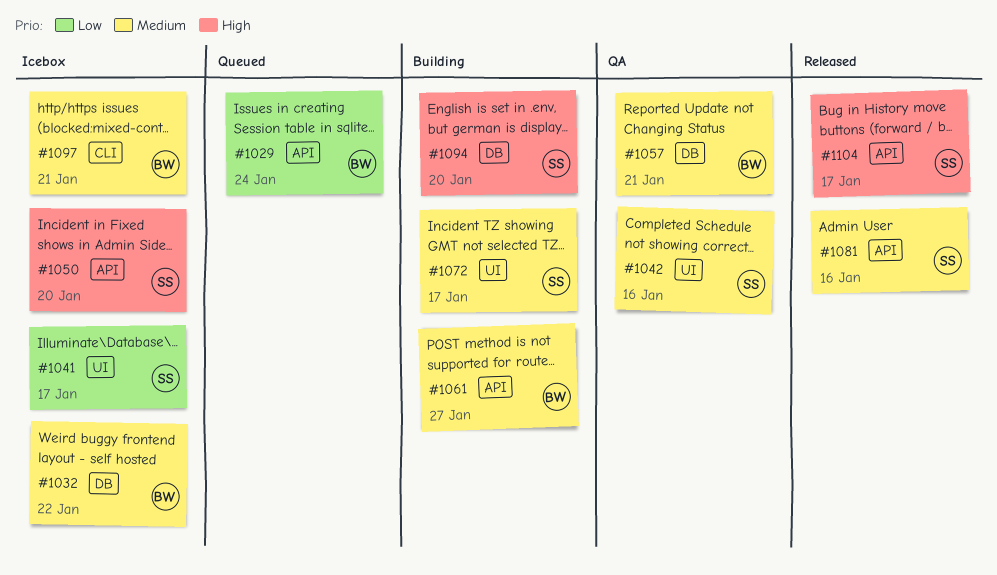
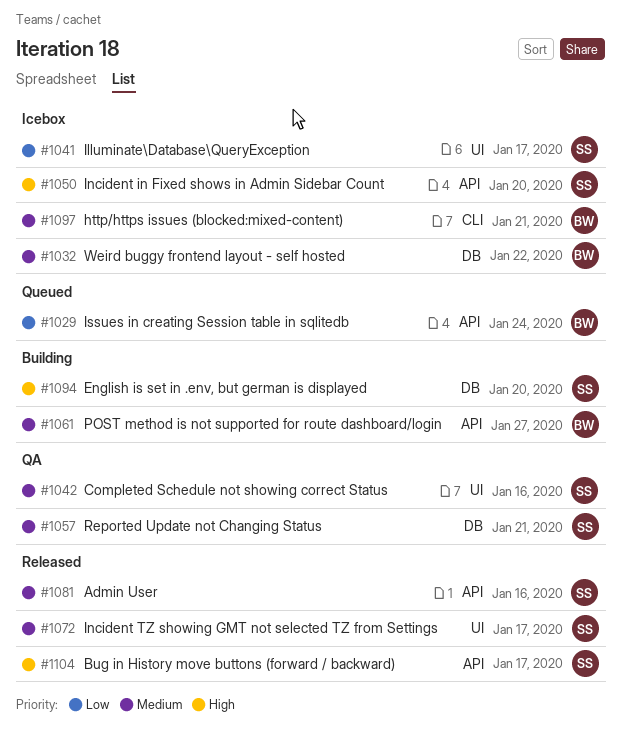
#1057, owner: BW -> SS
#1072, status: Building -> Released

